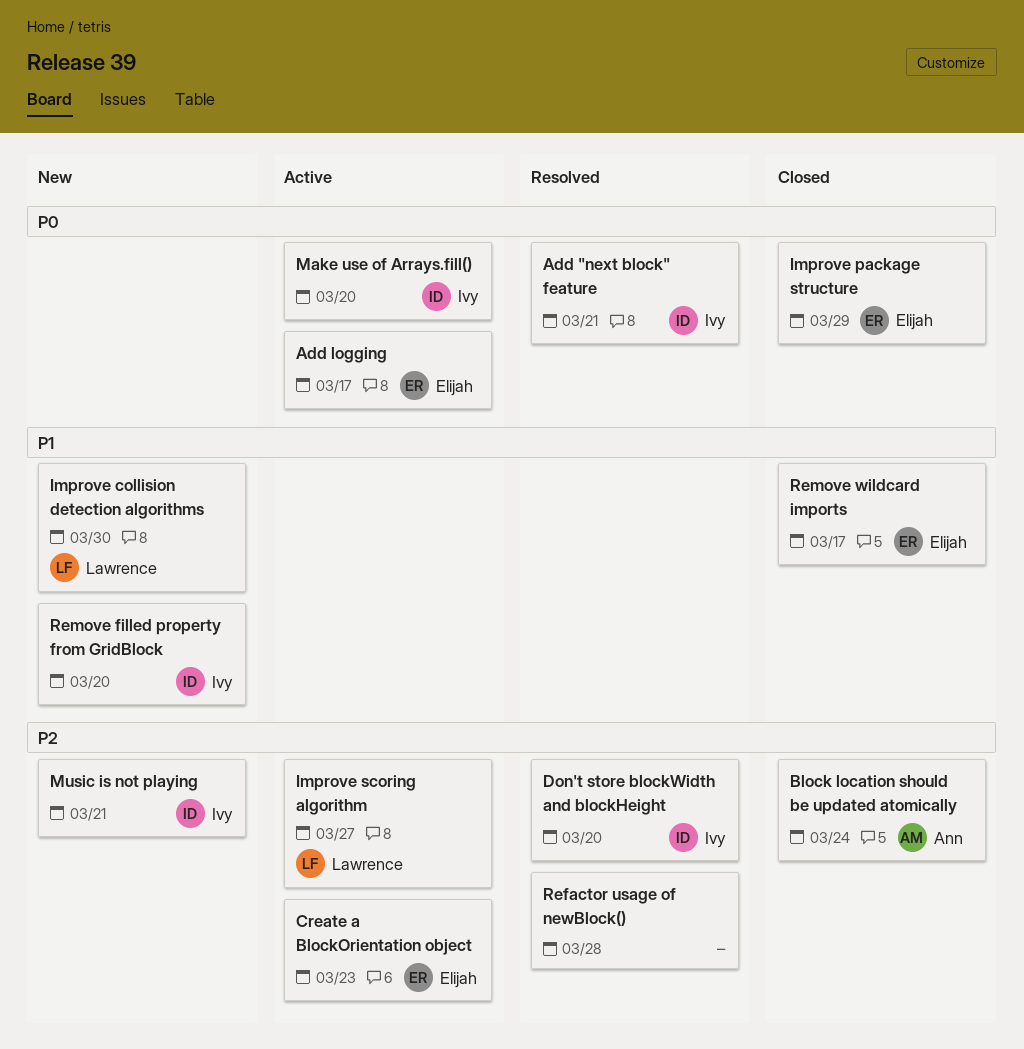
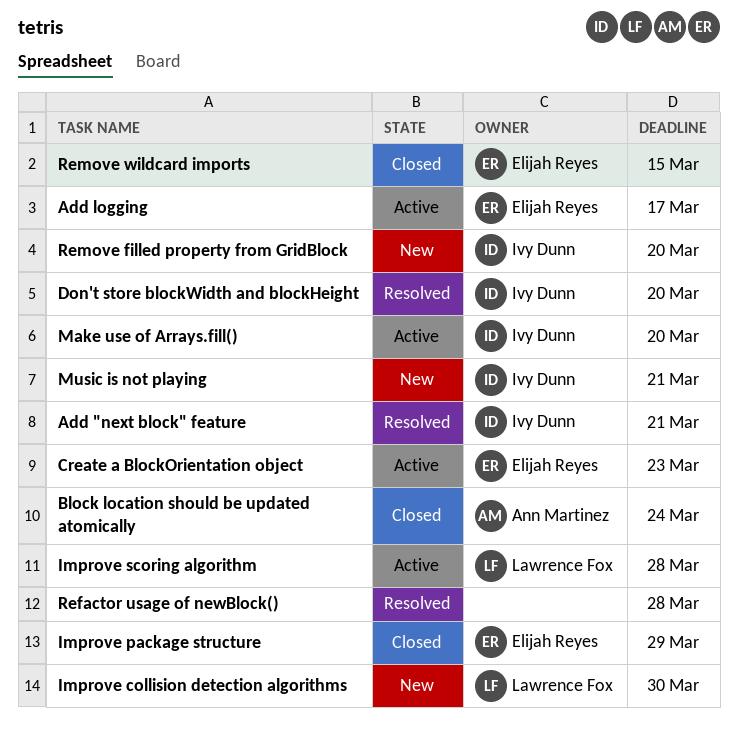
Improve scoring algorithm, due: Mar 27 -> Mar 28
Remove wildcard imports, due: Mar 17 -> Mar 15

